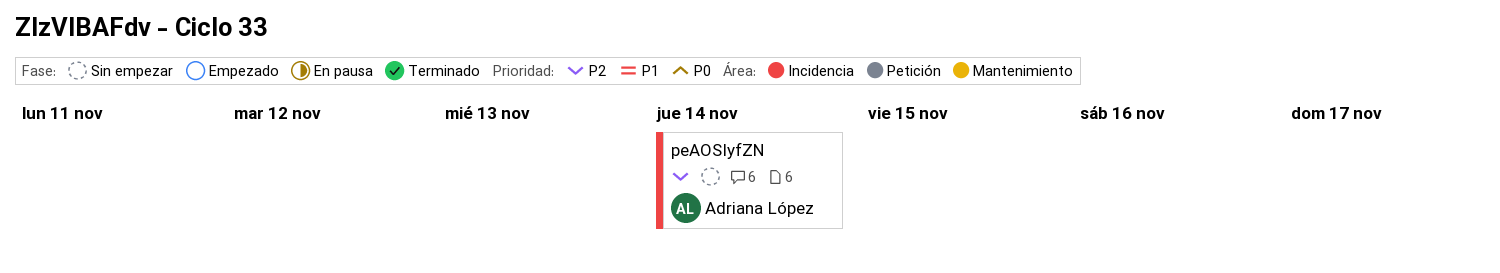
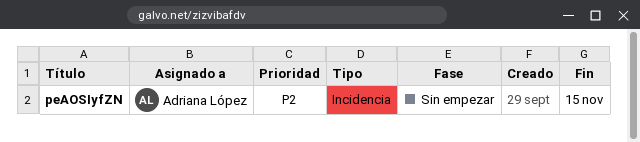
peAOSIyfZN, due: Nov 14 -> Nov 15

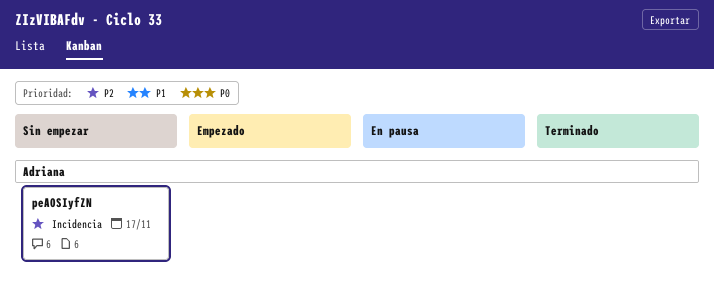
peAOSIyfZN, due: Nov 15 -> Nov 17

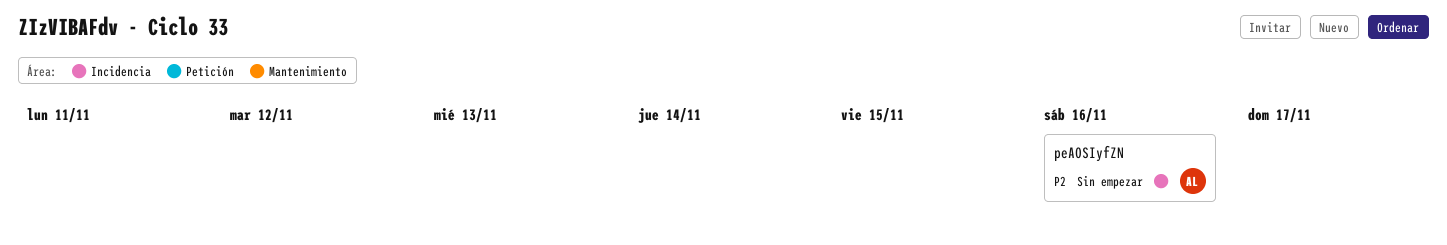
peAOSIyfZN, due: Nov 17 -> Nov 16

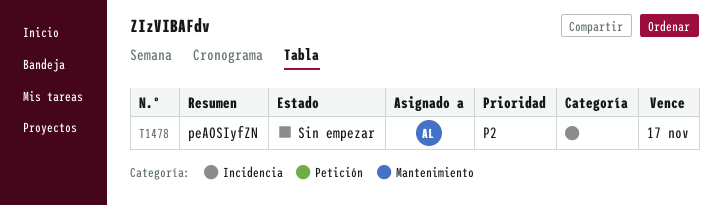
peAOSIyfZN, due: Nov 16 -> Nov 17

